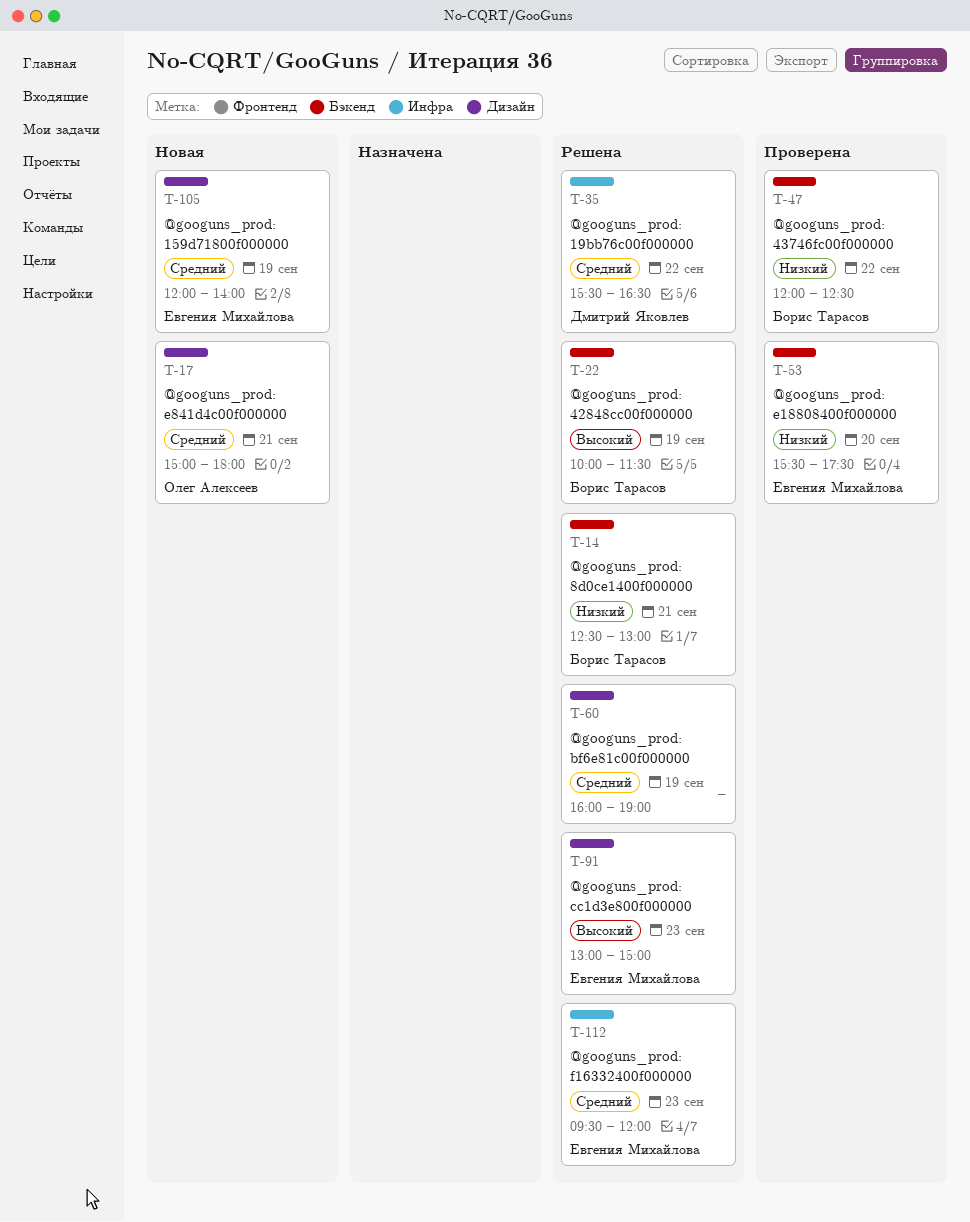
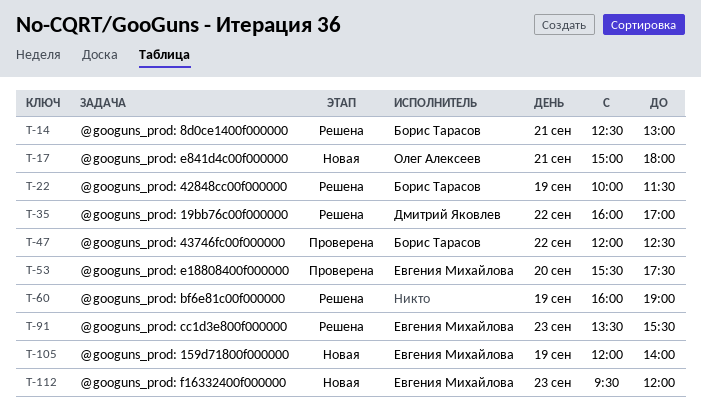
T-35, begins: 15:30 -> 16:00
T-35, ends: 16:30 -> 17:00
T-91, begins: 13:00 -> 13:30
T-91, ends: 15:00 -> 15:30
T-112, status: Решена -> Новая

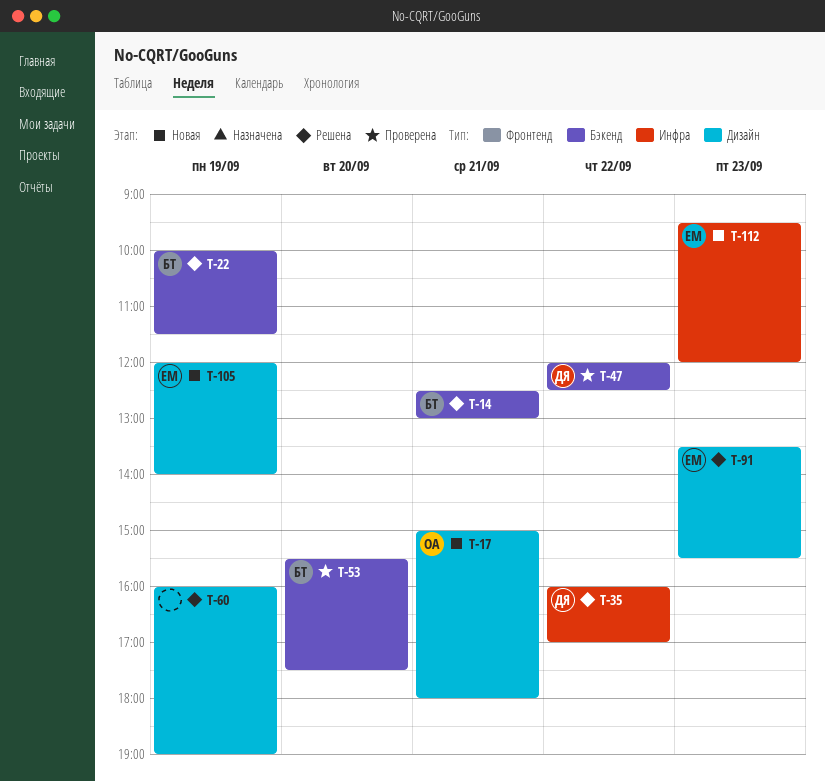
T-47, owner: Борис Тарасов -> Дмитрий Яковлев
T-53, owner: Евгения Михайлова -> Борис Тарасов

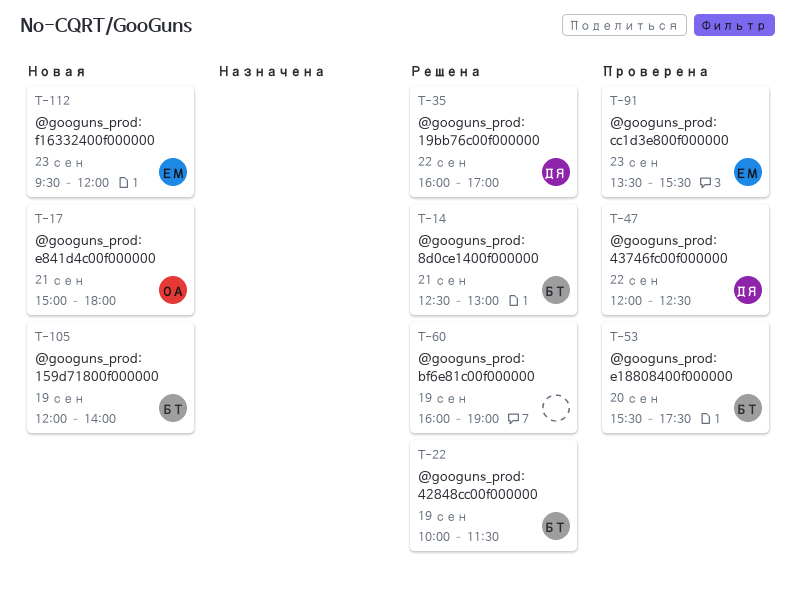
T-91, status: Решена -> Проверена
T-105, owner: ЕМ -> БТ

